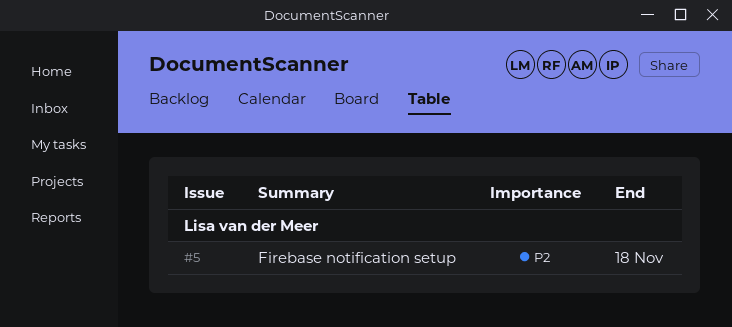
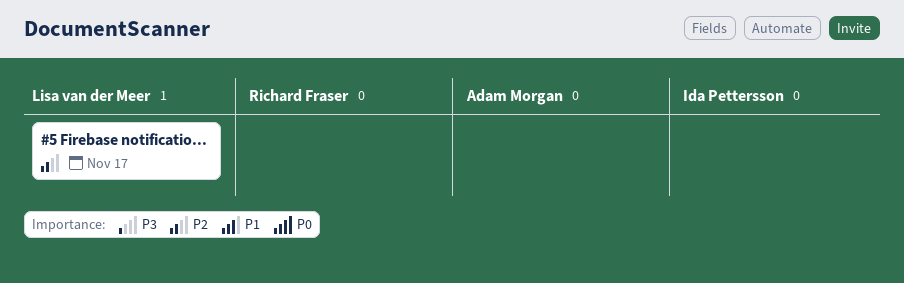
#5, due: Nov 18 -> Nov 17

